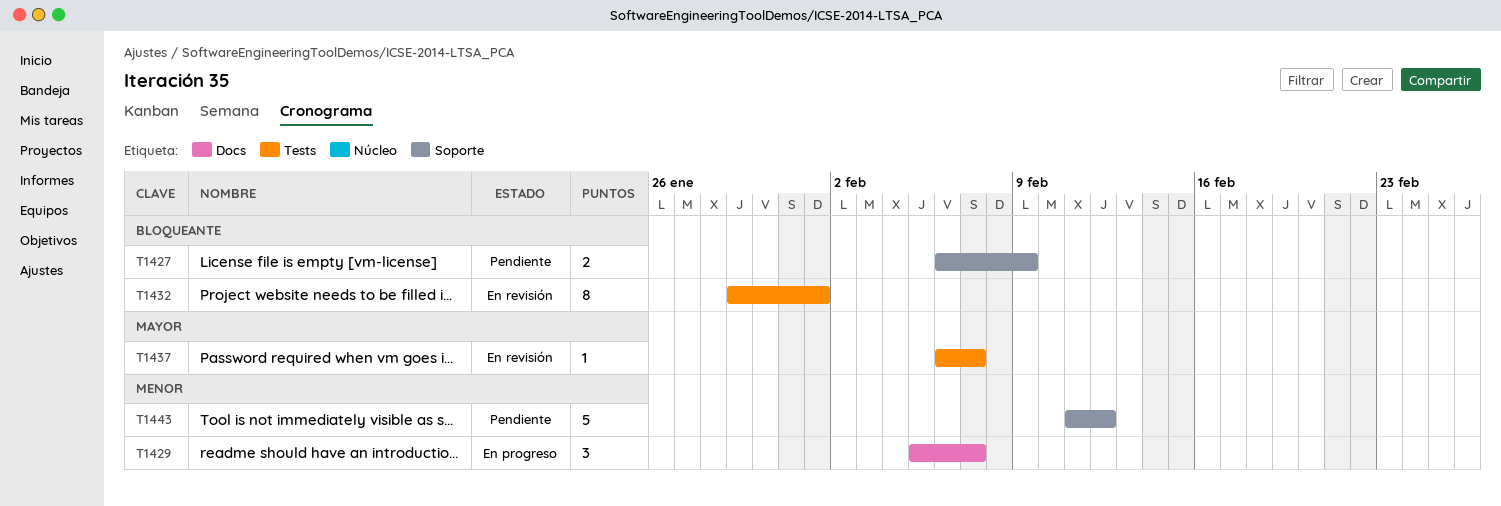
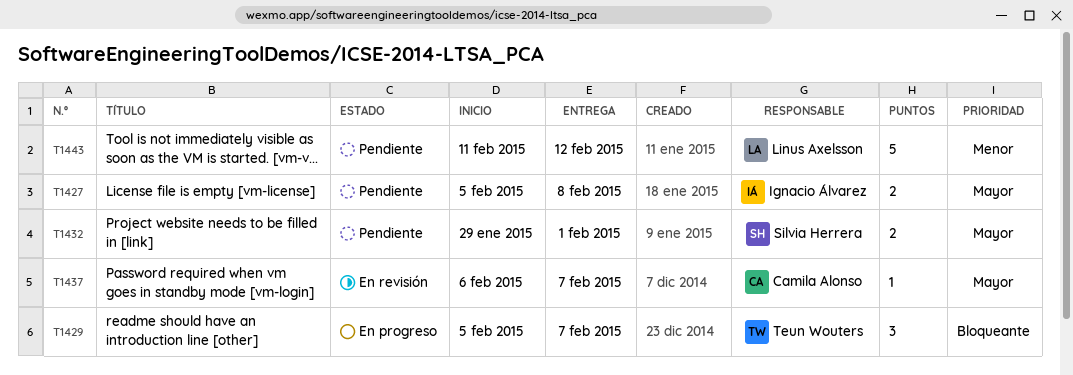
T1427, priority: Bloqueante -> Mayor
T1427, start: Feb 6 -> Feb 5
T1427, due: Feb 9 -> Feb 8
T1429, priority: Menor -> Bloqueante
T1432, status: En revisión -> Pendiente
T1432, priority: Bloqueante -> Mayor
T1432, estimate: 8 -> 2

